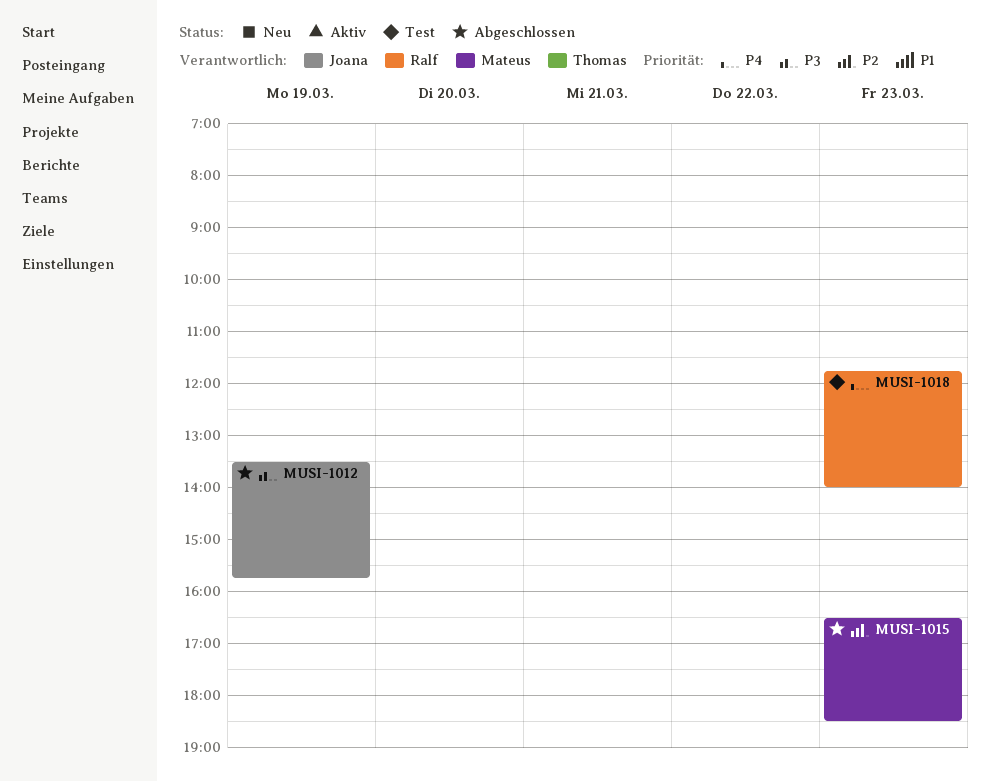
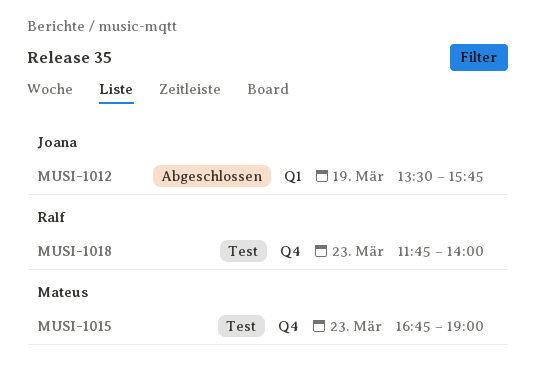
MUSI-1015, status: Abgeschlossen -> Test
MUSI-1015, begins: 16:30 -> 16:45
MUSI-1015, ends: 18:30 -> 19:00

